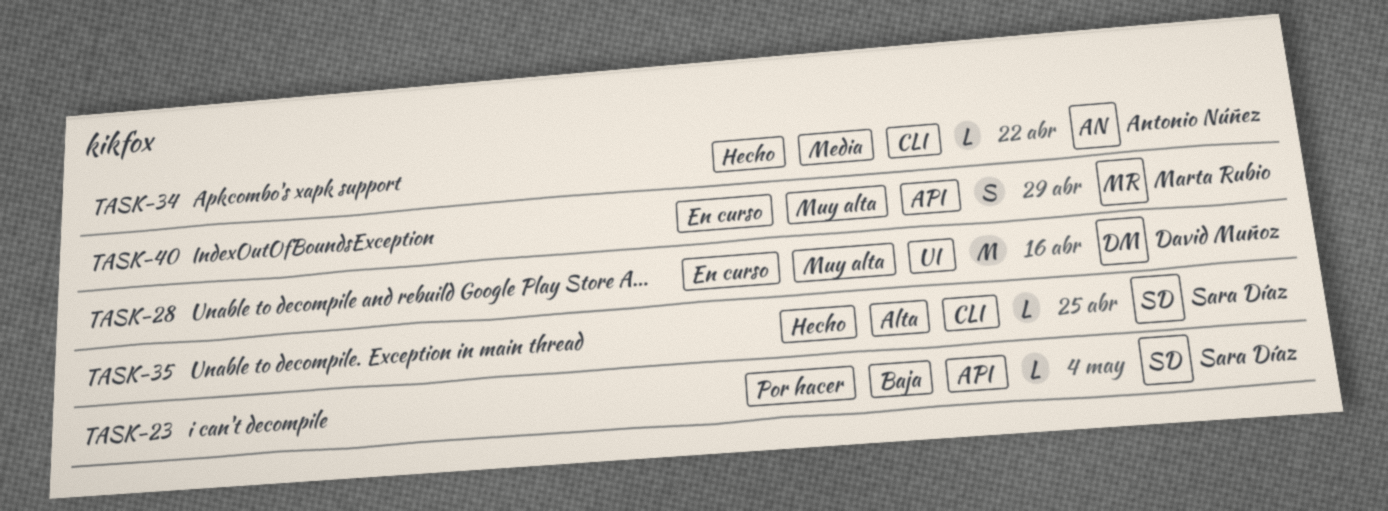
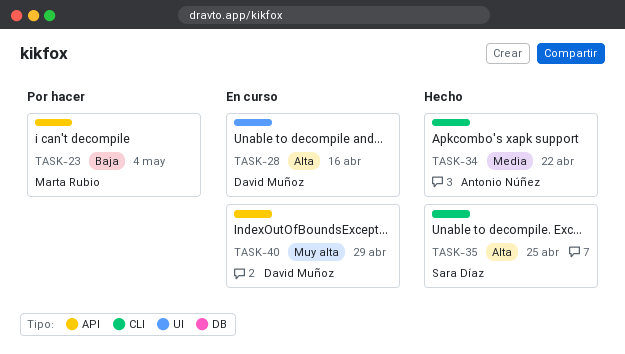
TASK-23, owner: Sara Díaz -> Marta Rubio
TASK-28, priority: Muy alta -> Alta
TASK-40, owner: Marta Rubio -> David Muñoz

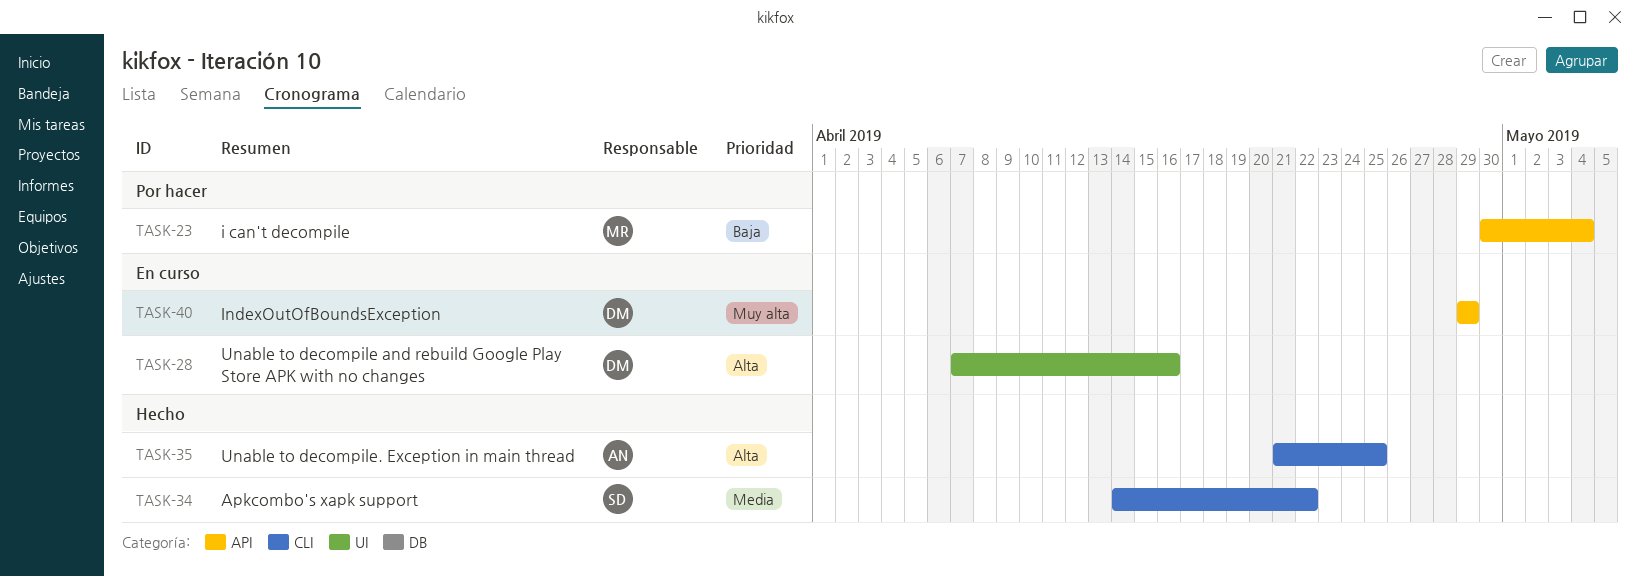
TASK-34, owner: Antonio Núñez -> Sara Díaz
TASK-35, owner: Sara Díaz -> Antonio Núñez

